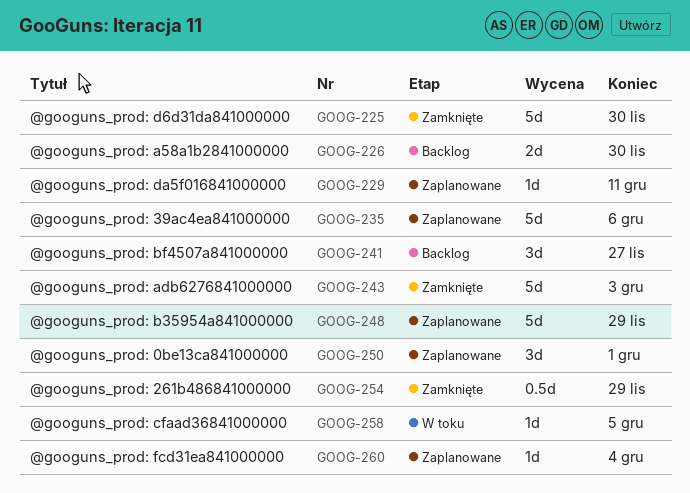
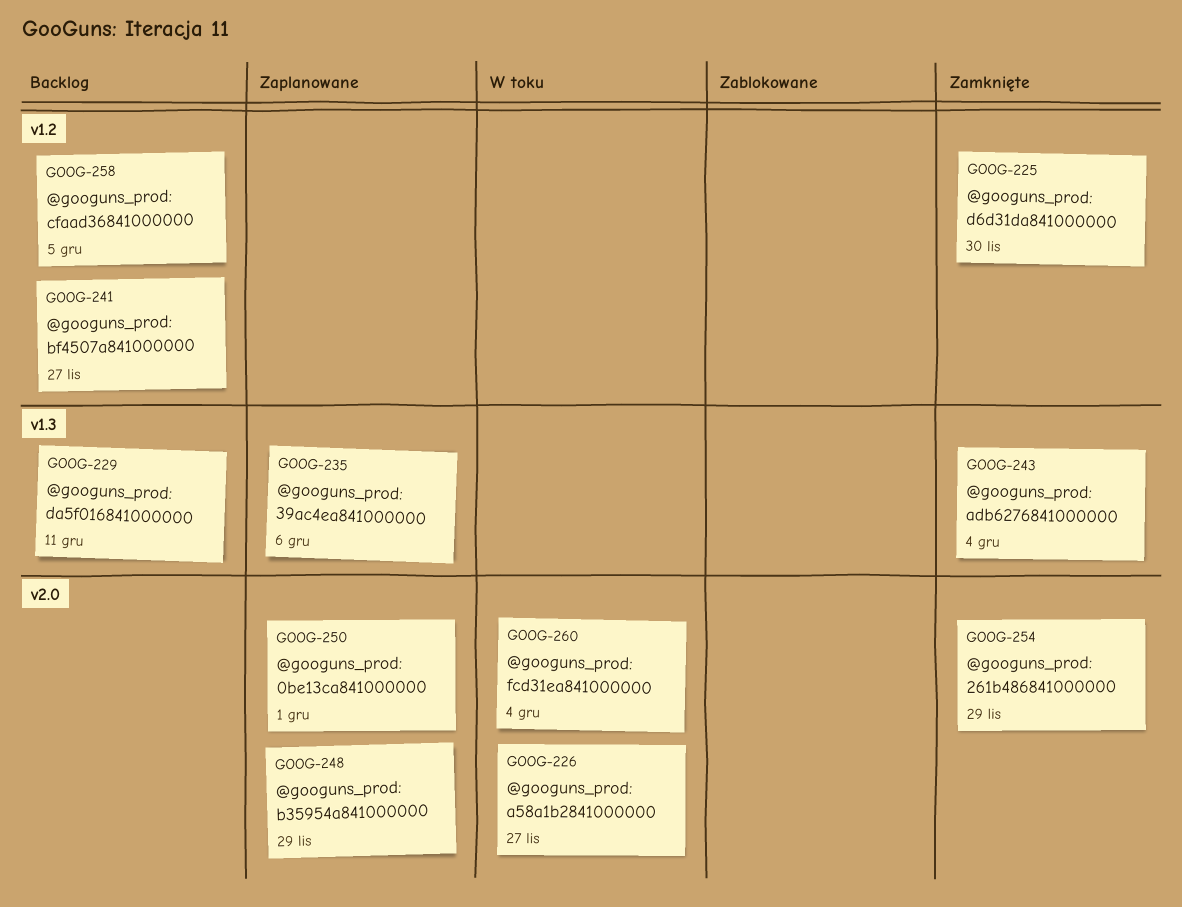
GOOG-226, status: Backlog -> W toku
GOOG-226, due: Nov 30 -> Nov 27
GOOG-229, status: Zaplanowane -> Backlog
GOOG-243, due: Dec 3 -> Dec 4
GOOG-258, status: W toku -> Backlog
GOOG-260, status: Zaplanowane -> W toku

